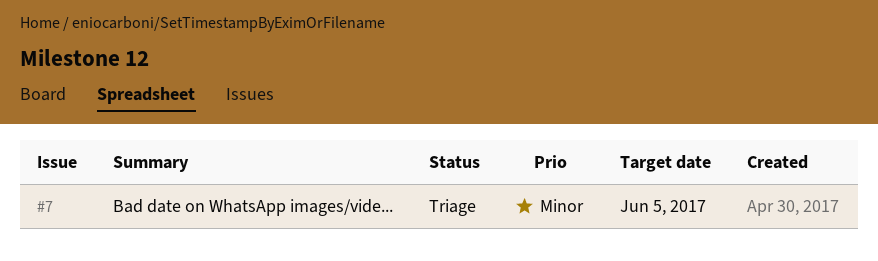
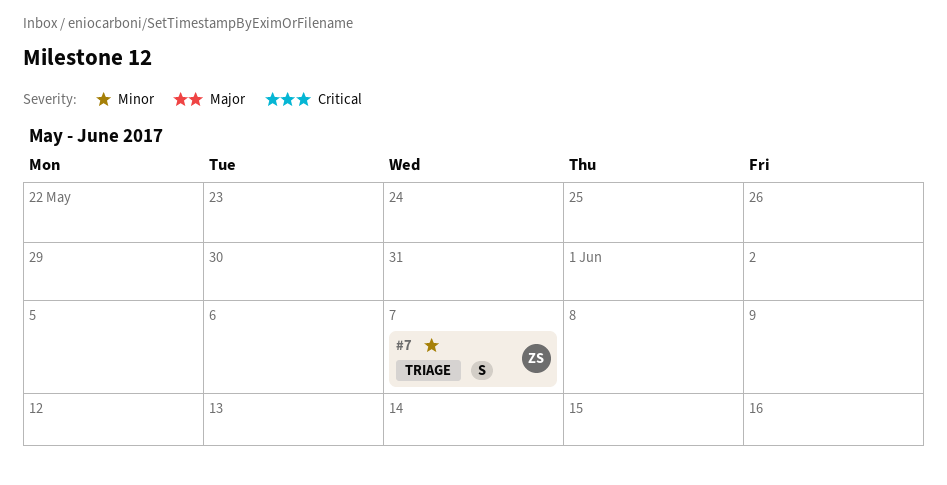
#7, due: Jun 5 -> Jun 7

